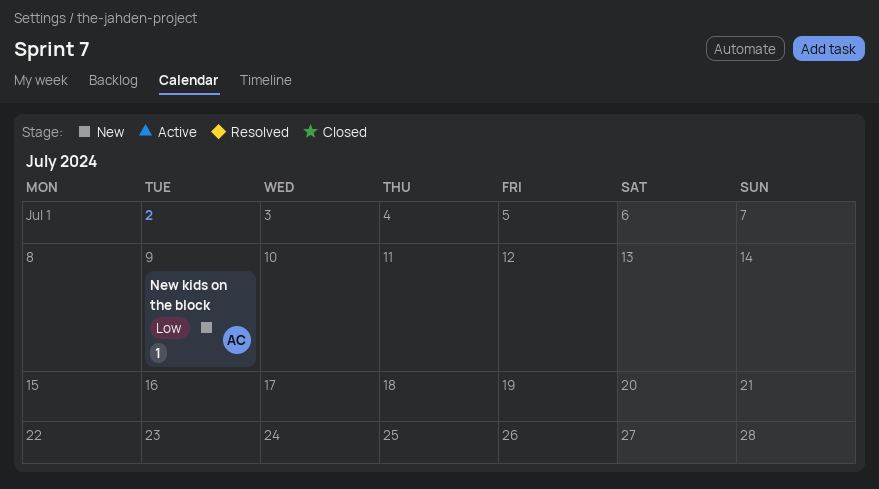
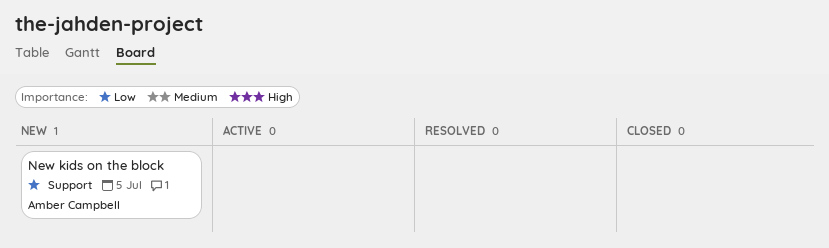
New kids on the block, due: Jul 9 -> Jul 5

